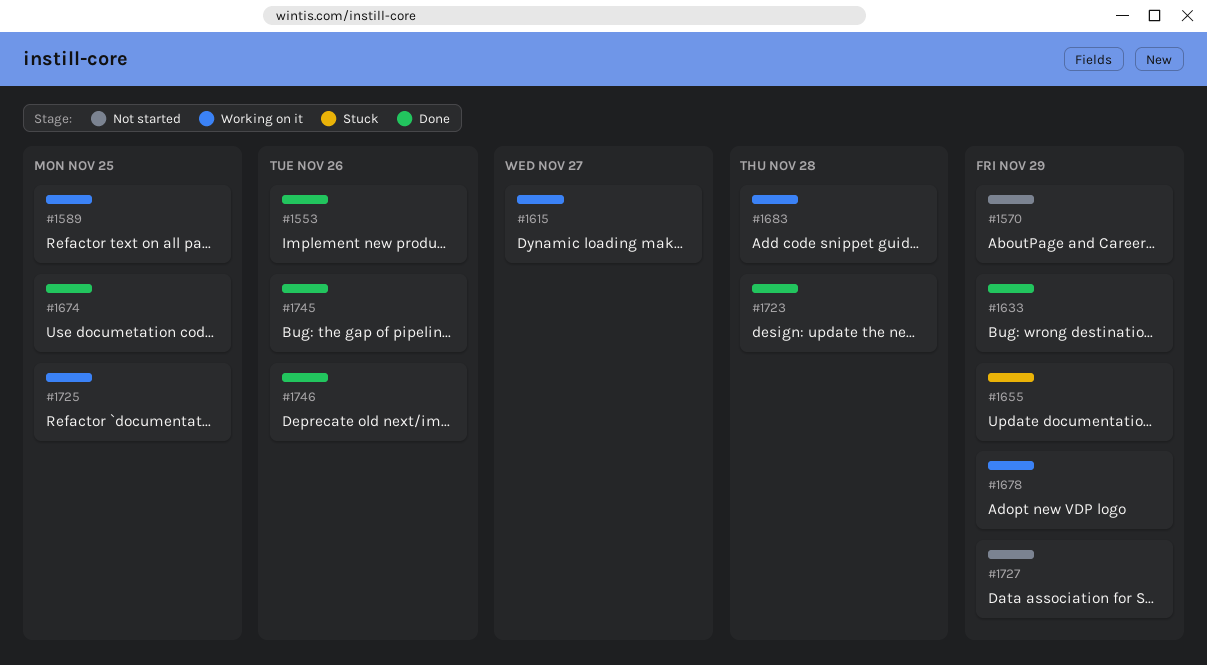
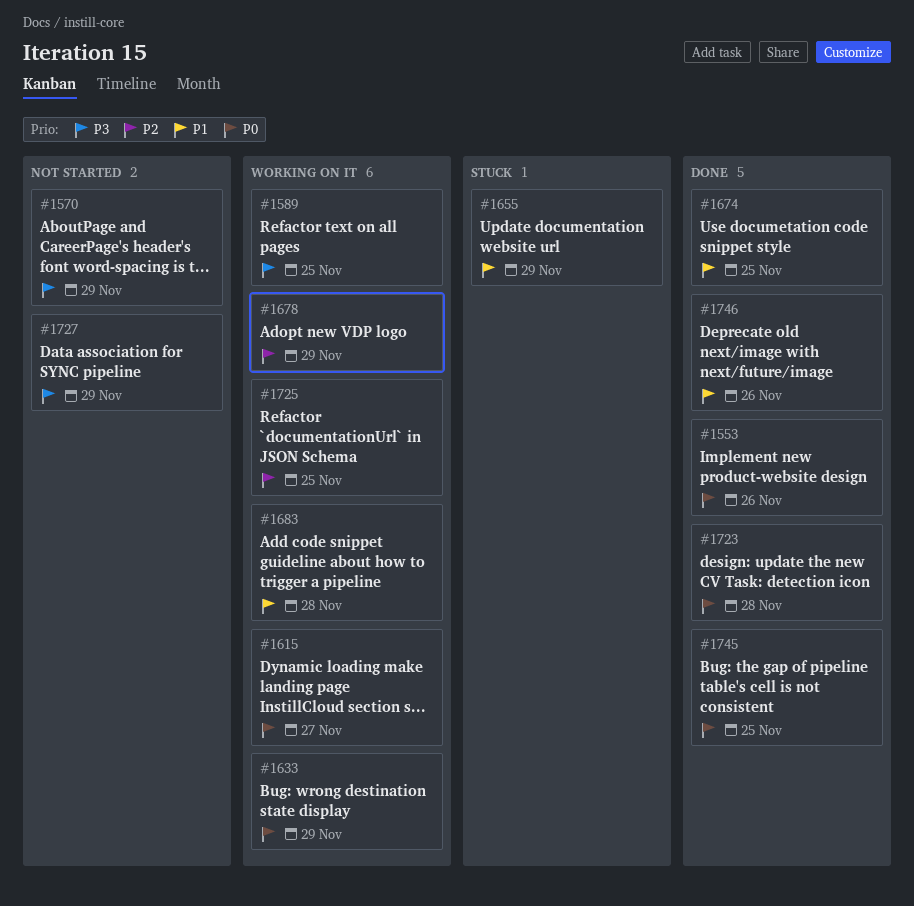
#1633, status: Done -> Working on it
#1745, due: Nov 26 -> Nov 25

